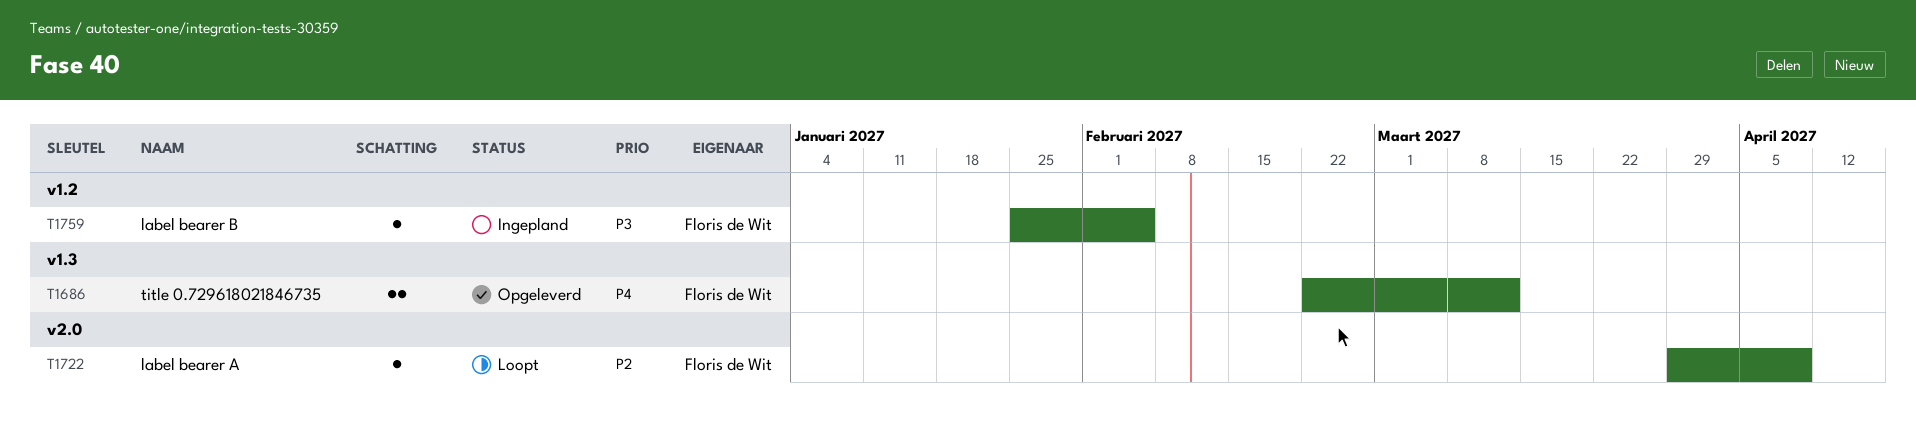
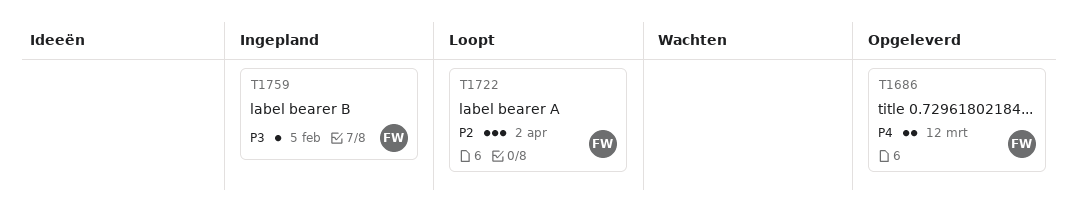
T1722, estimate: 1 -> 3
T1722, due: Apr 9 -> Apr 2

